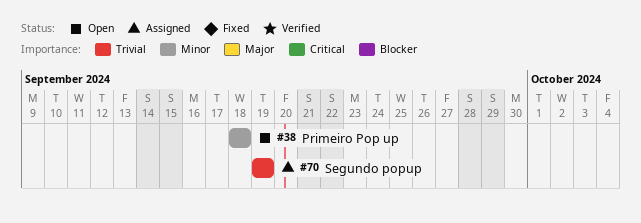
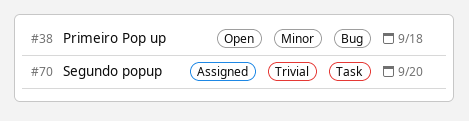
#70, due: Sep 19 -> Sep 20

